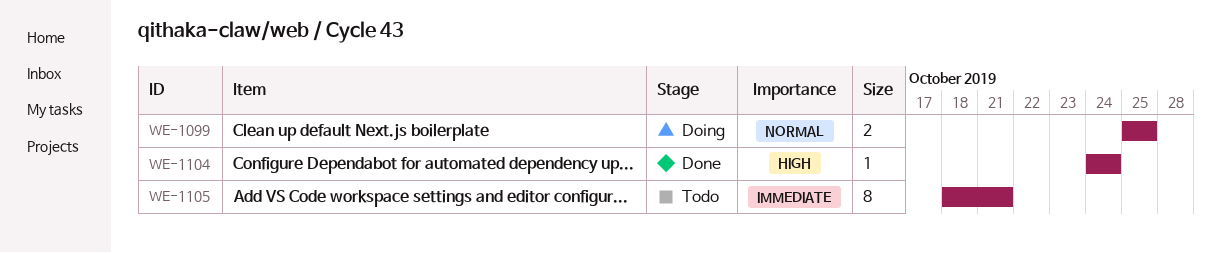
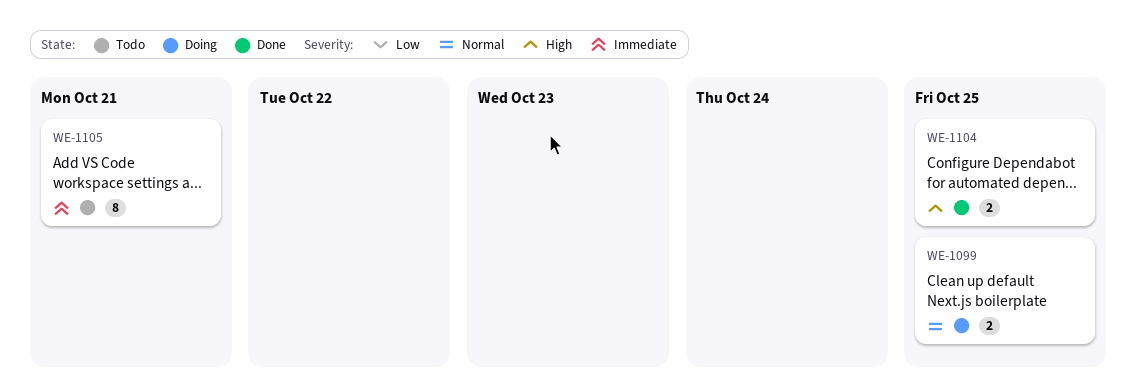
WE-1104, estimate: 1 -> 2
WE-1104, due: Oct 24 -> Oct 25

